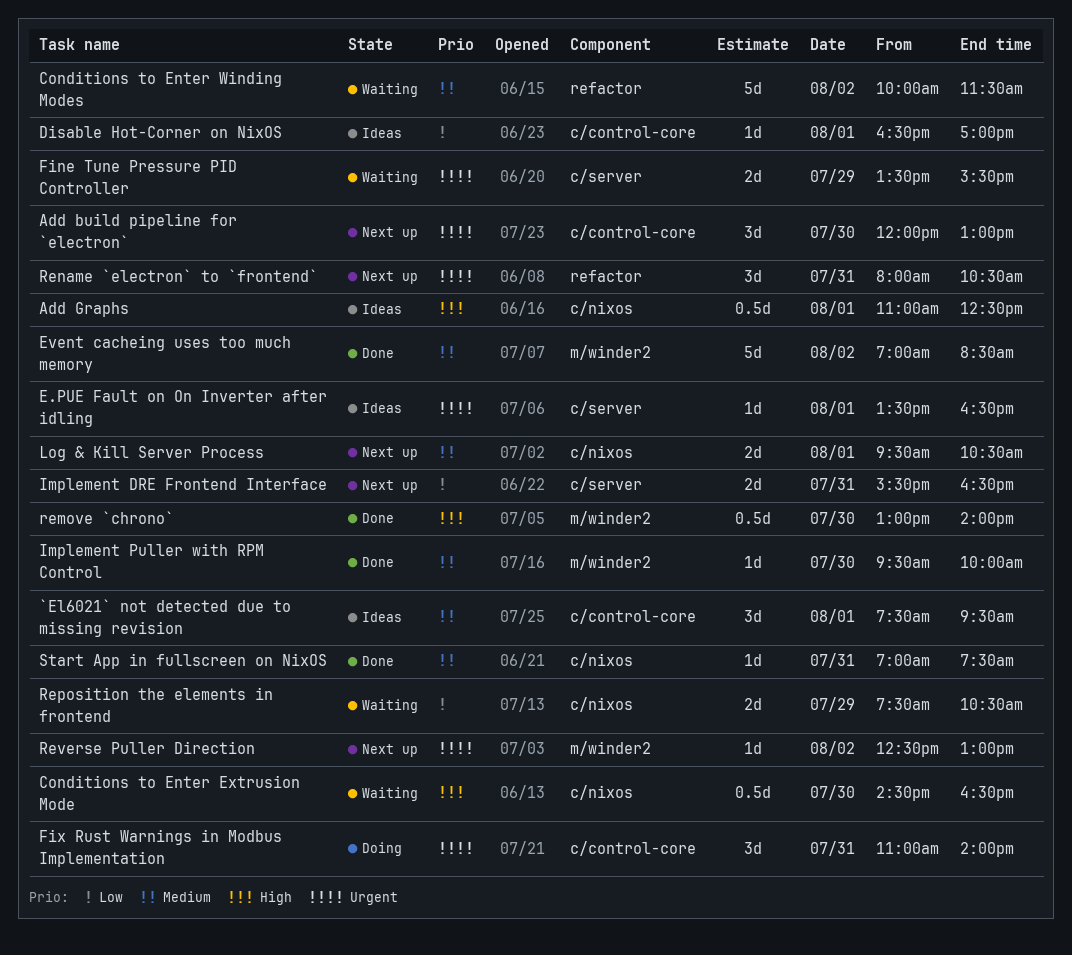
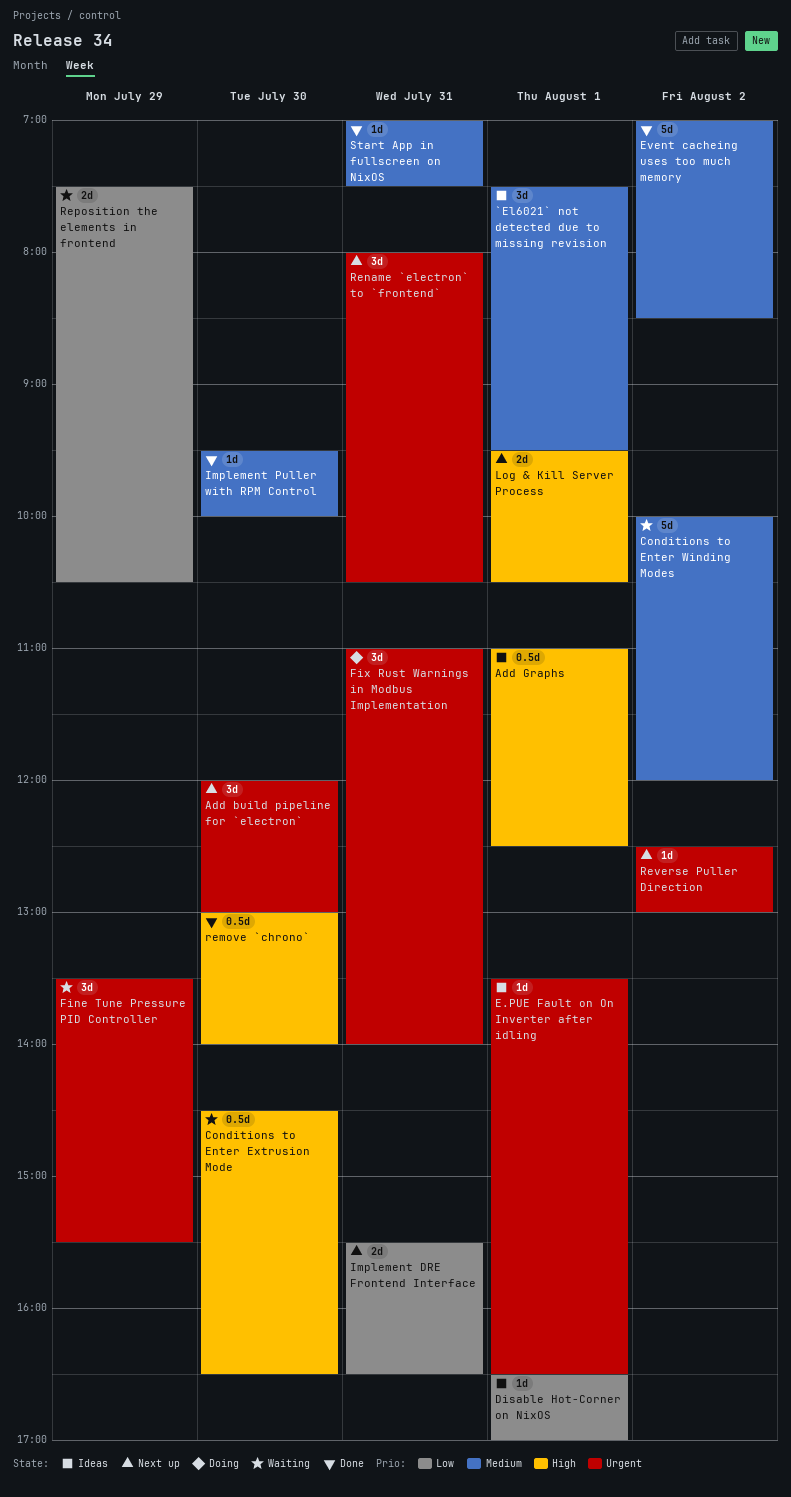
Conditions to Enter Winding Modes, ends: 11:30 -> 12:00
Fine Tune Pressure PID Controller, estimate: 2d -> 3d
Log & Kill Server Process, priority: Medium -> High

